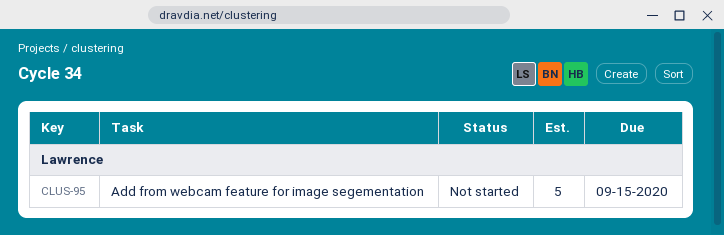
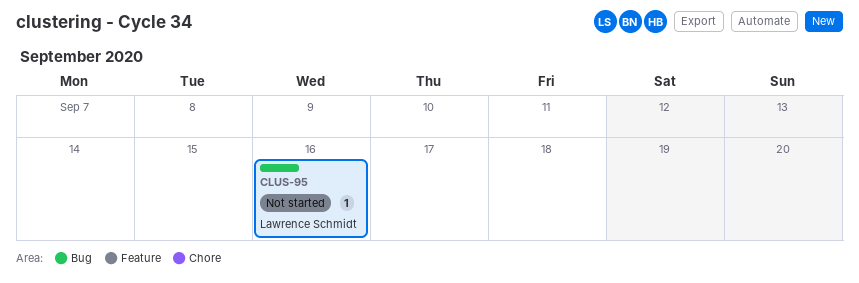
CLUS-95, estimate: 5 -> 1
CLUS-95, due: Sep 15 -> Sep 16

